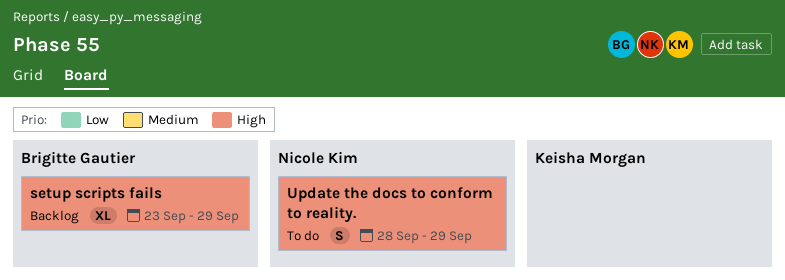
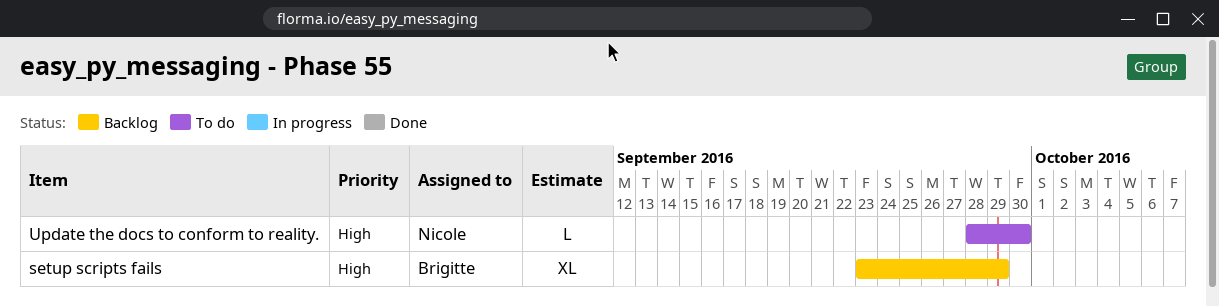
Update the docs to conform to reality., estimate: S -> L
Update the docs to conform to reality., due: Sep 29 -> Sep 30

